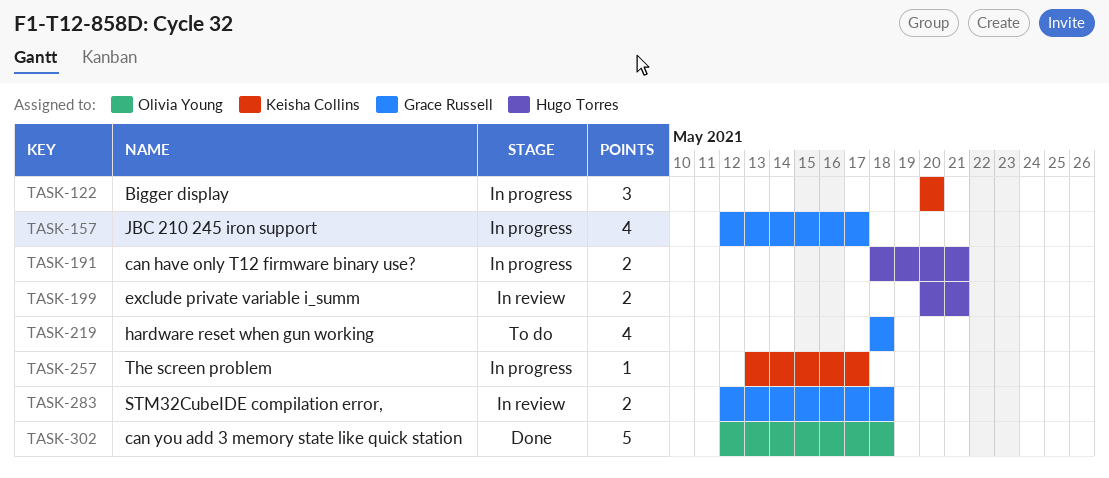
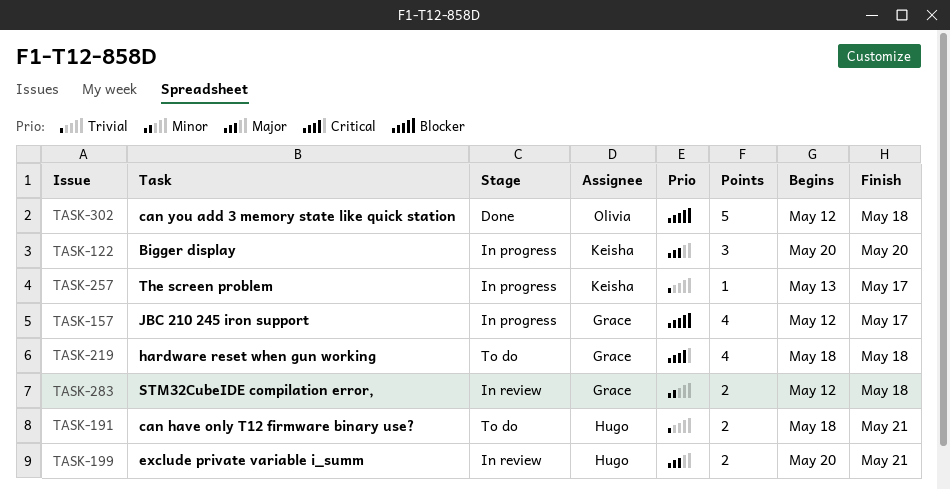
TASK-191, status: In progress -> To do

